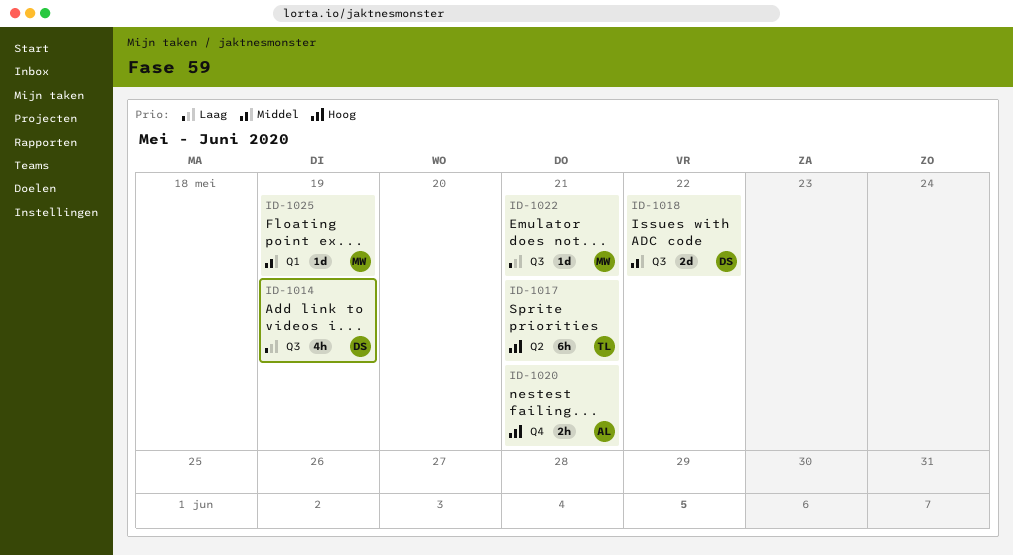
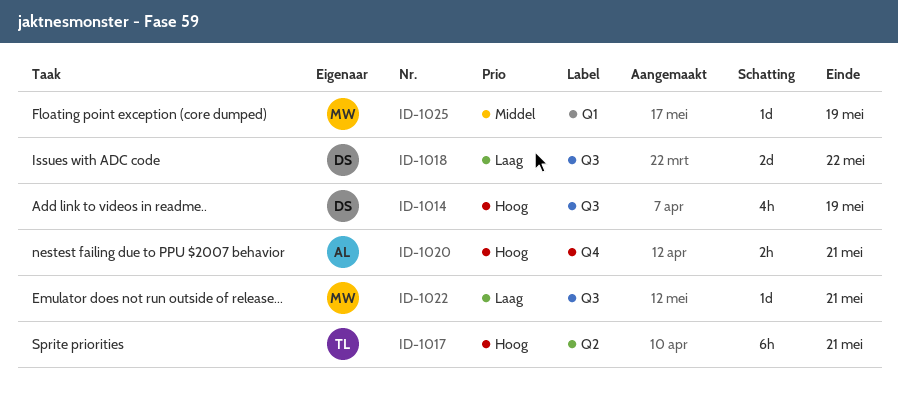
ID-1014, priority: Laag -> Hoog
ID-1018, priority: Middel -> Laag

